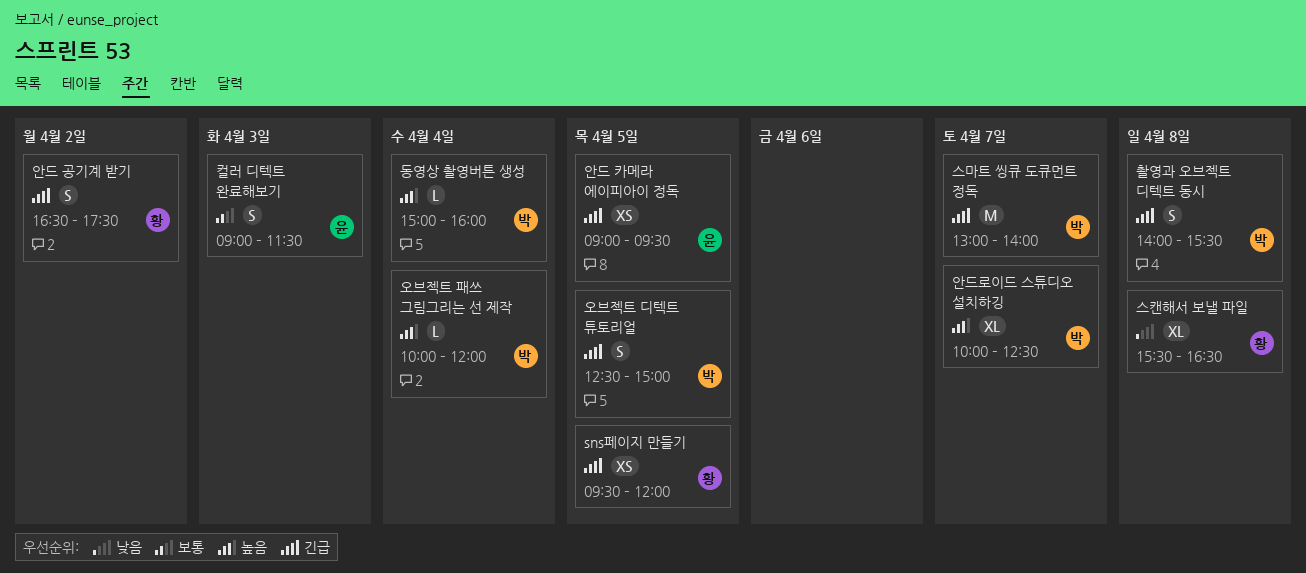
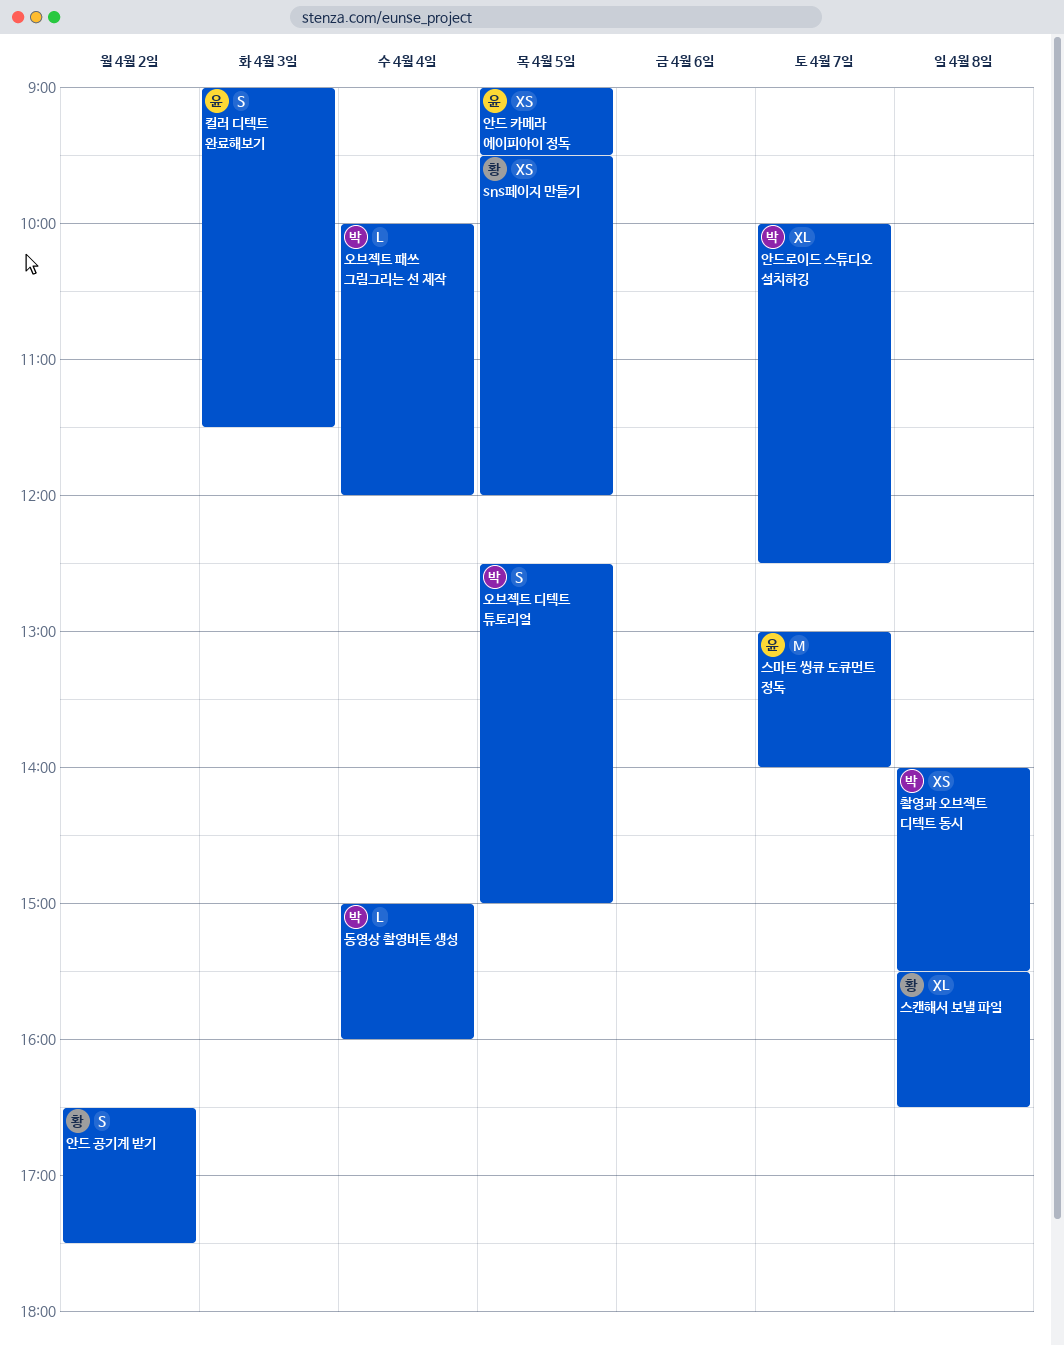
스마트 씽큐 도큐먼트 정독, owner: 박 -> 윤
촬영과 오브젝트 디텍트 동시, estimate: S -> XS

